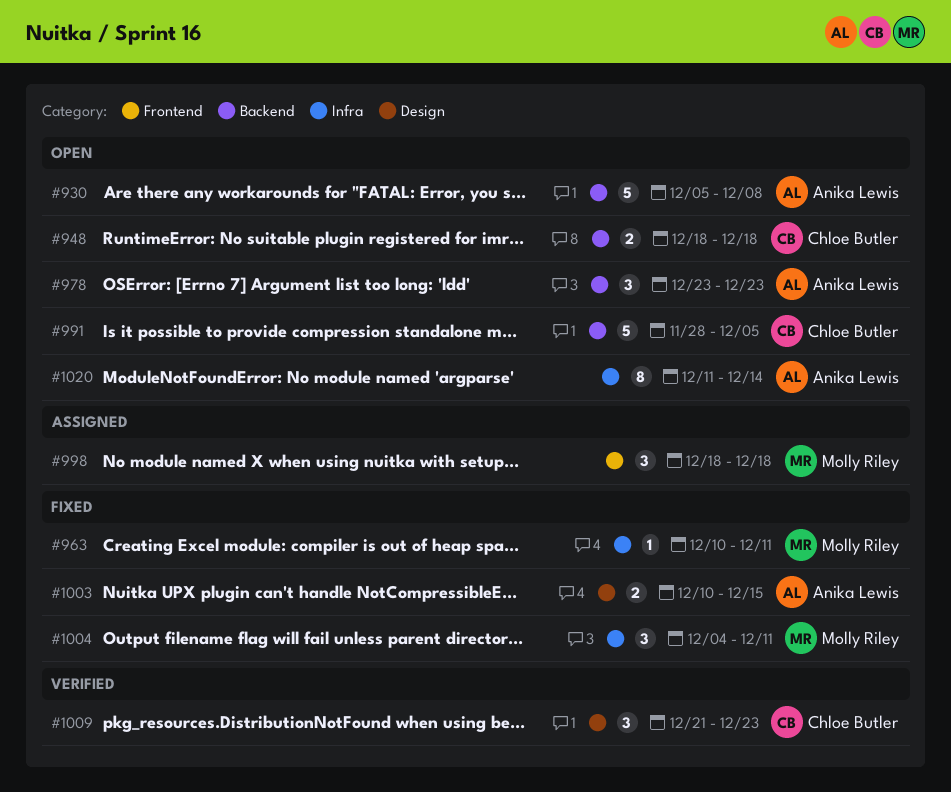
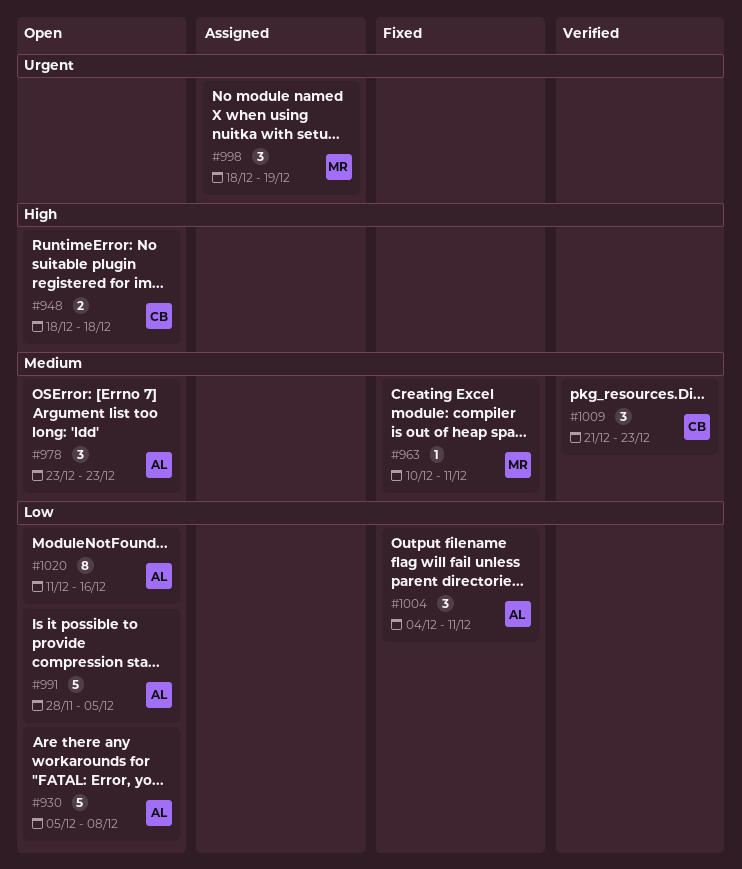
#991, owner: Chloe Butler -> Anika Lewis
#998, due: Dec 18 -> Dec 19
#1003: present -> none
#1004, owner: Molly Riley -> Anika Lewis
#1020, due: Dec 14 -> Dec 16

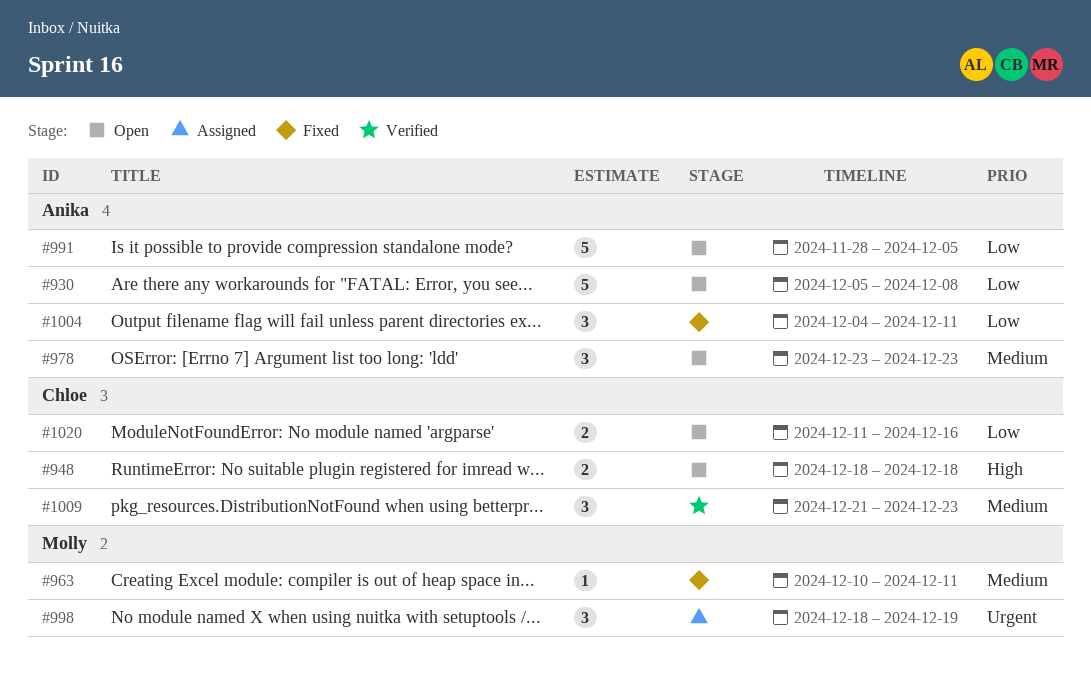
#1020, owner: Anika -> Chloe
#1020, estimate: 8 -> 2

